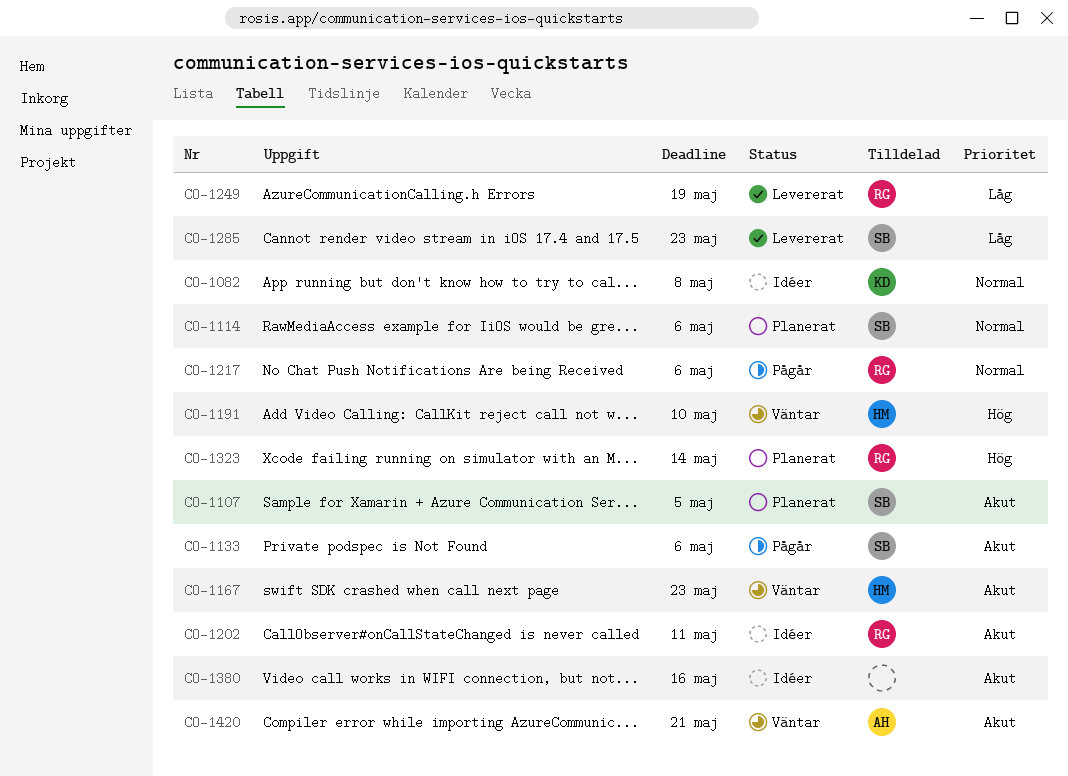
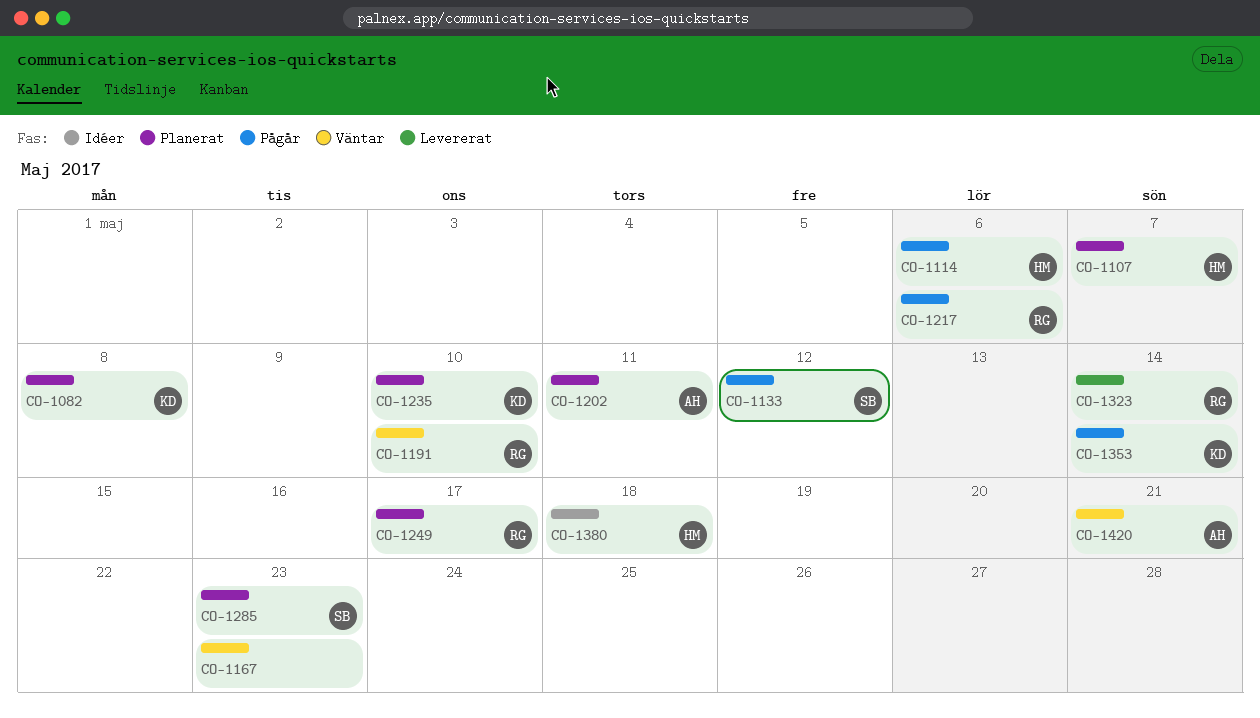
CO-1082, status: Idéer -> Planerat
CO-1107, owner: SB -> HM
CO-1107, due: May 5 -> May 7
CO-1114, status: Planerat -> Pågår
CO-1114, owner: SB -> HM
CO-1133, due: May 6 -> May 12
CO-1167, owner: HM -> none
CO-1191, owner: HM -> RG
CO-1202, status: Idéer -> Planerat
CO-1202, owner: RG -> AH
CO-1235: none -> present
CO-1249, status: Levererat -> Planerat
CO-1249, due: May 19 -> May 17
CO-1285, status: Levererat -> Planerat
CO-1323, status: Planerat -> Levererat
CO-1353: none -> present
CO-1380, owner: none -> HM
CO-1380, due: May 16 -> May 18

